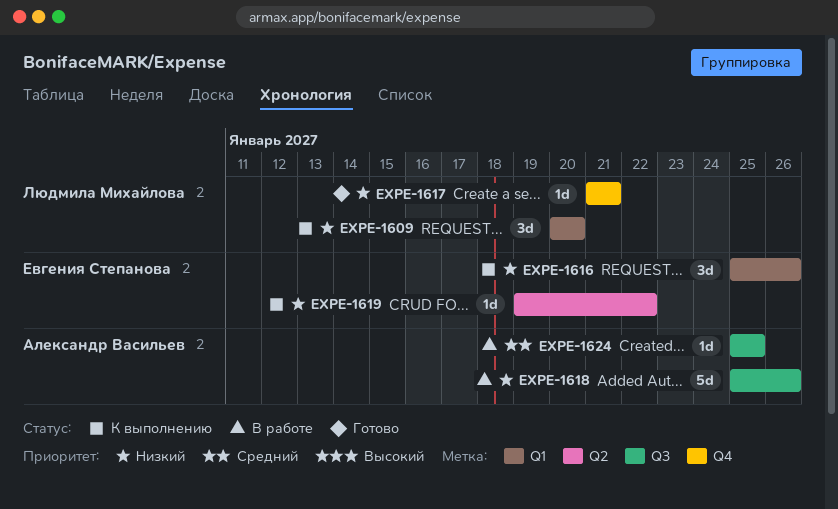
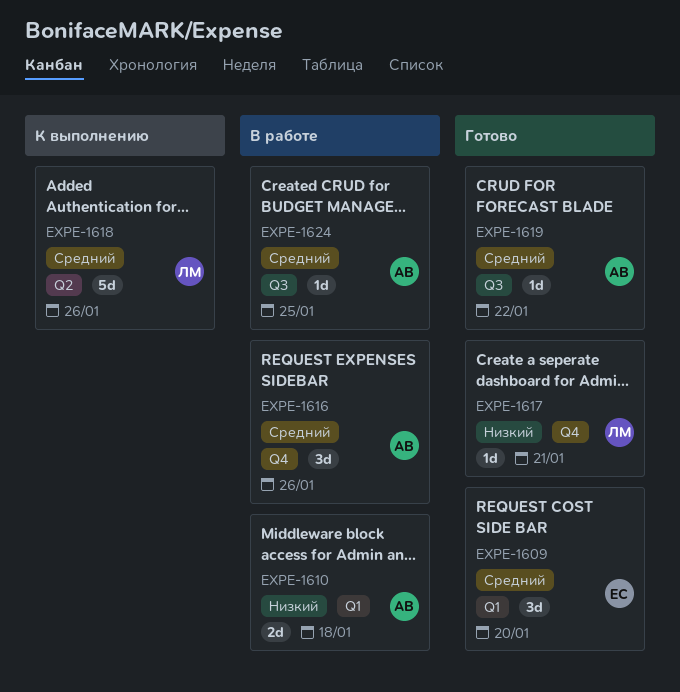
EXPE-1609, status: К выполнению -> Готово
EXPE-1609, owner: Людмила Михайлова -> Евгения Степанова
EXPE-1609, priority: Низкий -> Средний
EXPE-1610: none -> present
EXPE-1616, status: К выполнению -> В работе
EXPE-1616, owner: Евгения Степанова -> Александр Васильев
EXPE-1616, priority: Низкий -> Средний
EXPE-1616, label: Q1 -> Q4
EXPE-1618, status: В работе -> К выполнению
EXPE-1618, owner: Александр Васильев -> Людмила Михайлова
EXPE-1618, priority: Низкий -> Средний
EXPE-1618, label: Q3 -> Q2
EXPE-1619, status: К выполнению -> Готово
EXPE-1619, owner: Евгения Степанова -> Александр Васильев
EXPE-1619, priority: Низкий -> Средний
EXPE-1619, label: Q2 -> Q3

